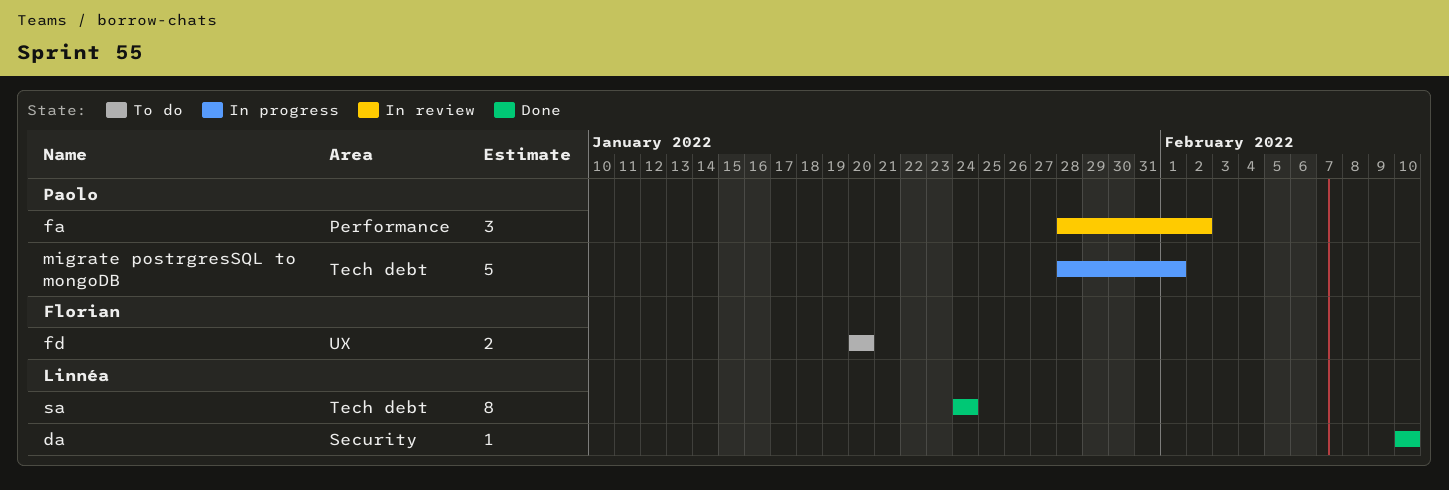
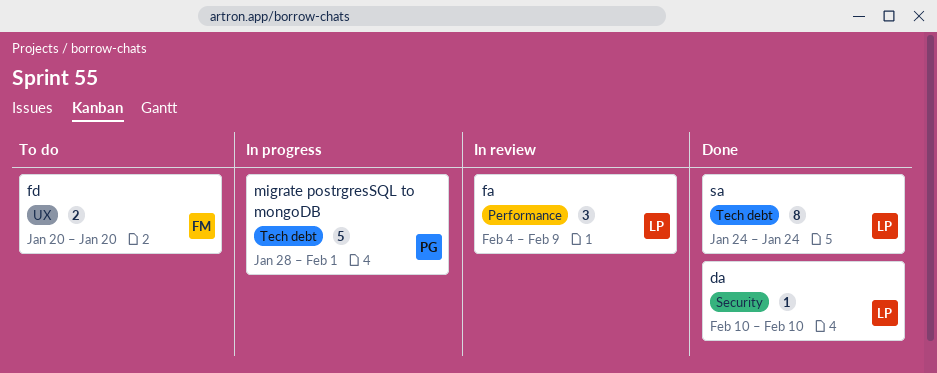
fa, owner: Paolo -> Linnéa
fa, start: Jan 28 -> Feb 4
fa, due: Feb 2 -> Feb 9

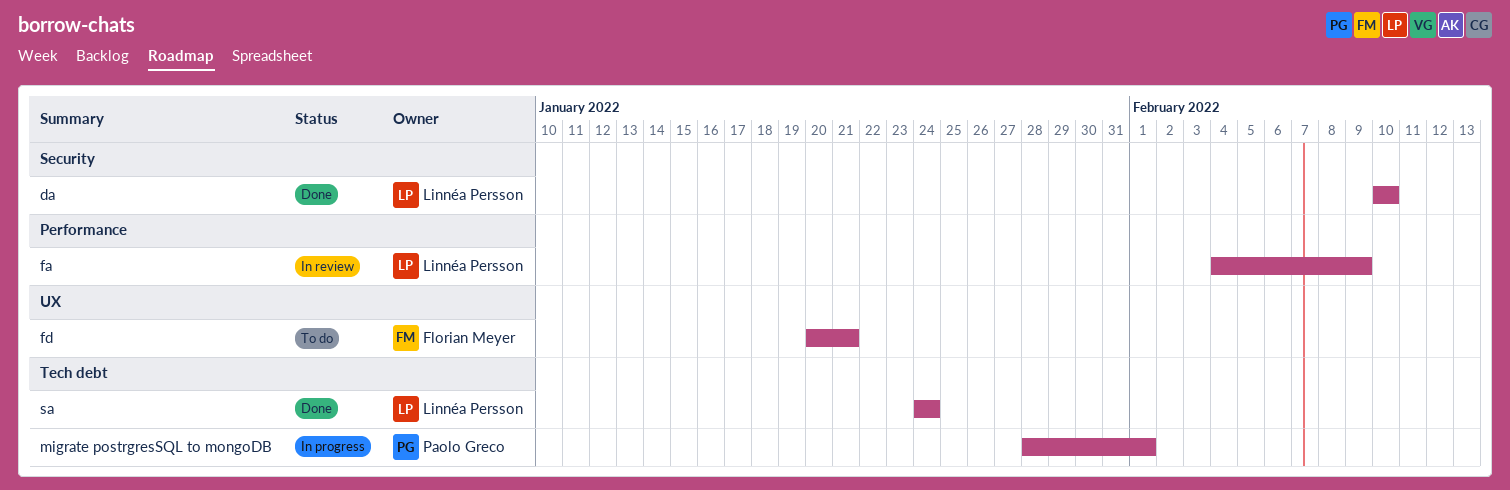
fd, due: Jan 20 -> Jan 21

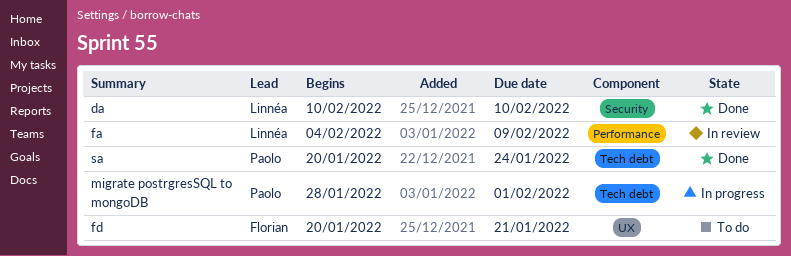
sa, owner: Linnéa Persson -> Paolo Greco
sa, start: Jan 24 -> Jan 20

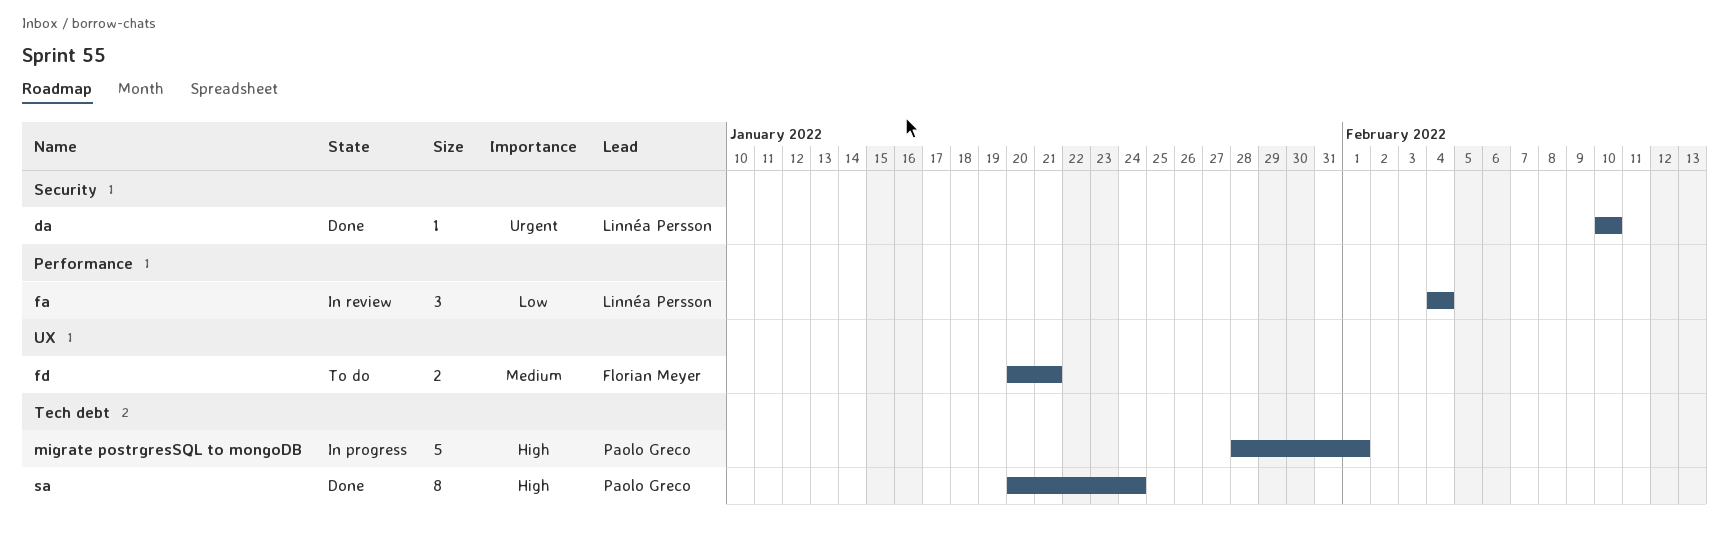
fa, due: Feb 9 -> Feb 4

